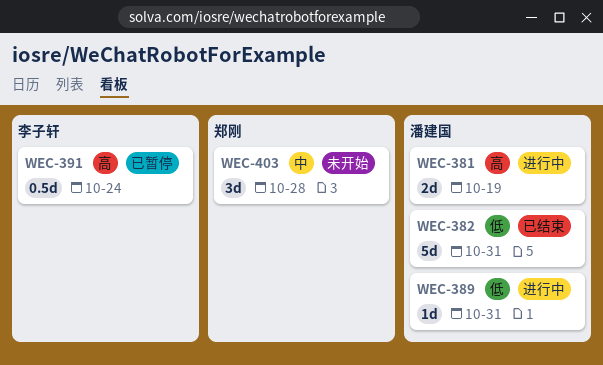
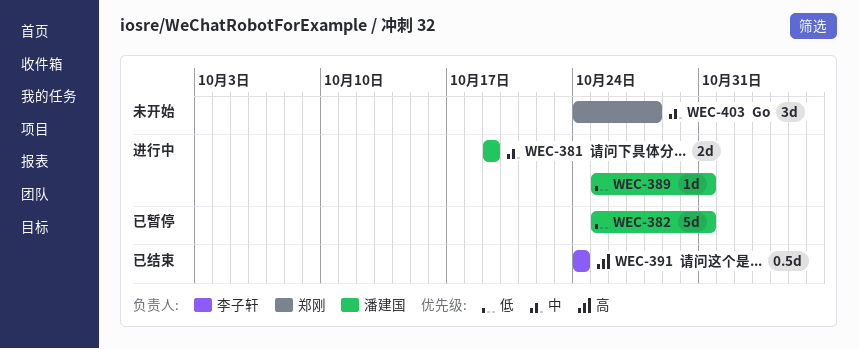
WEC-381, priority: 高 -> 中
WEC-382, status: 已结束 -> 已暂停
WEC-391, status: 已暂停 -> 已结束

